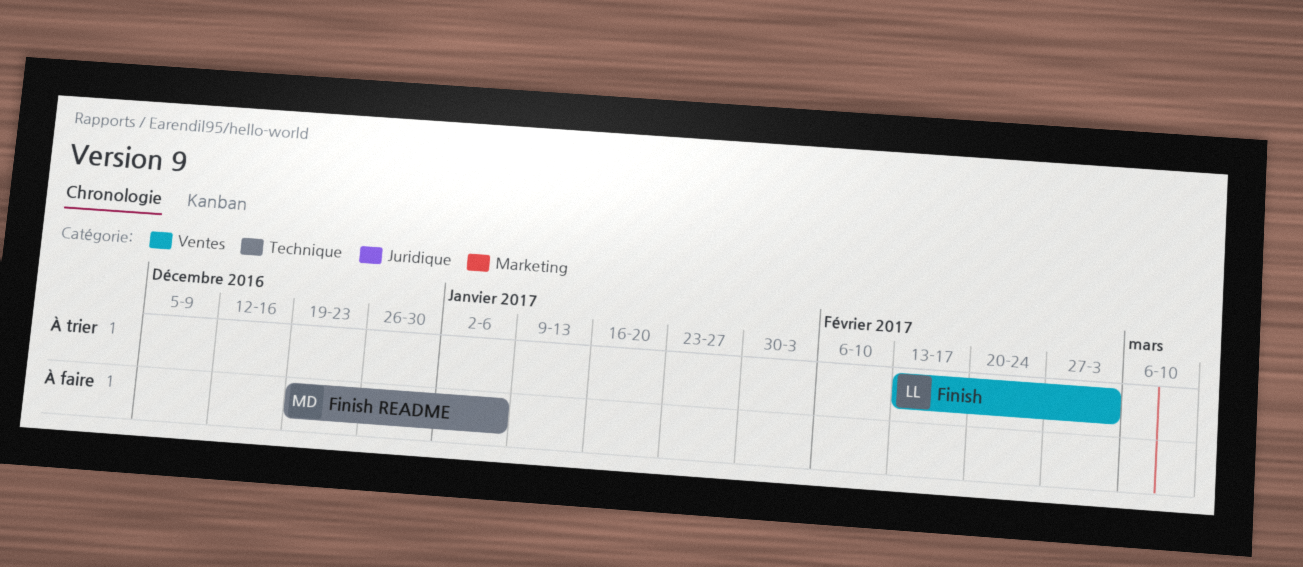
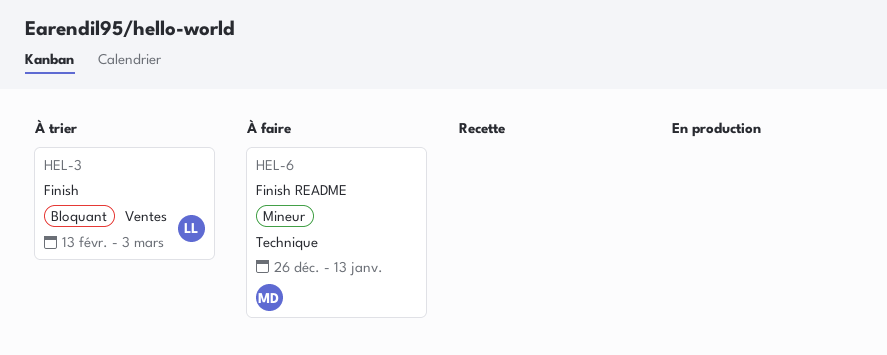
Finish README, start: Dec 19 -> Dec 26
Finish README, due: Jan 6 -> Jan 13

